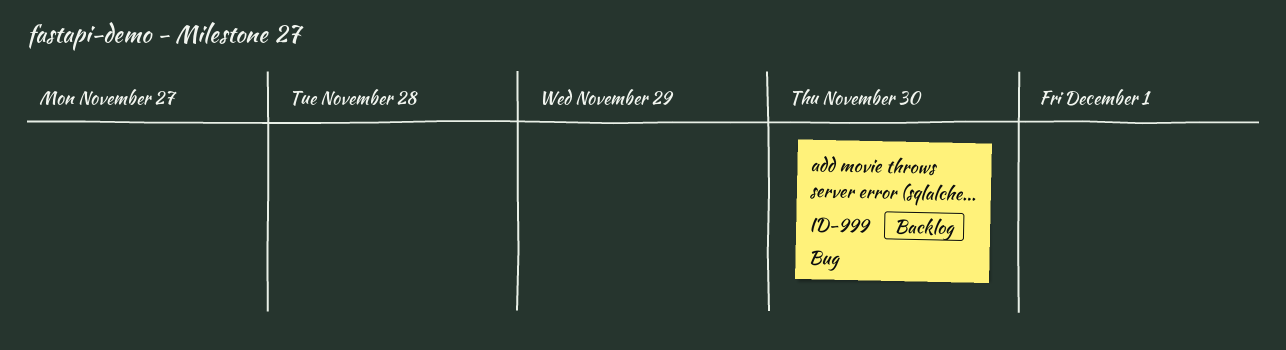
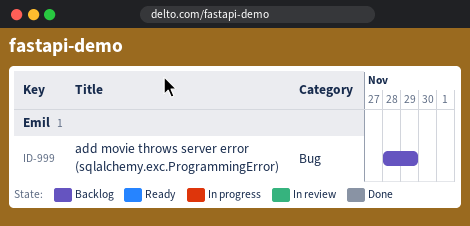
ID-999, due: Nov 30 -> Nov 29

